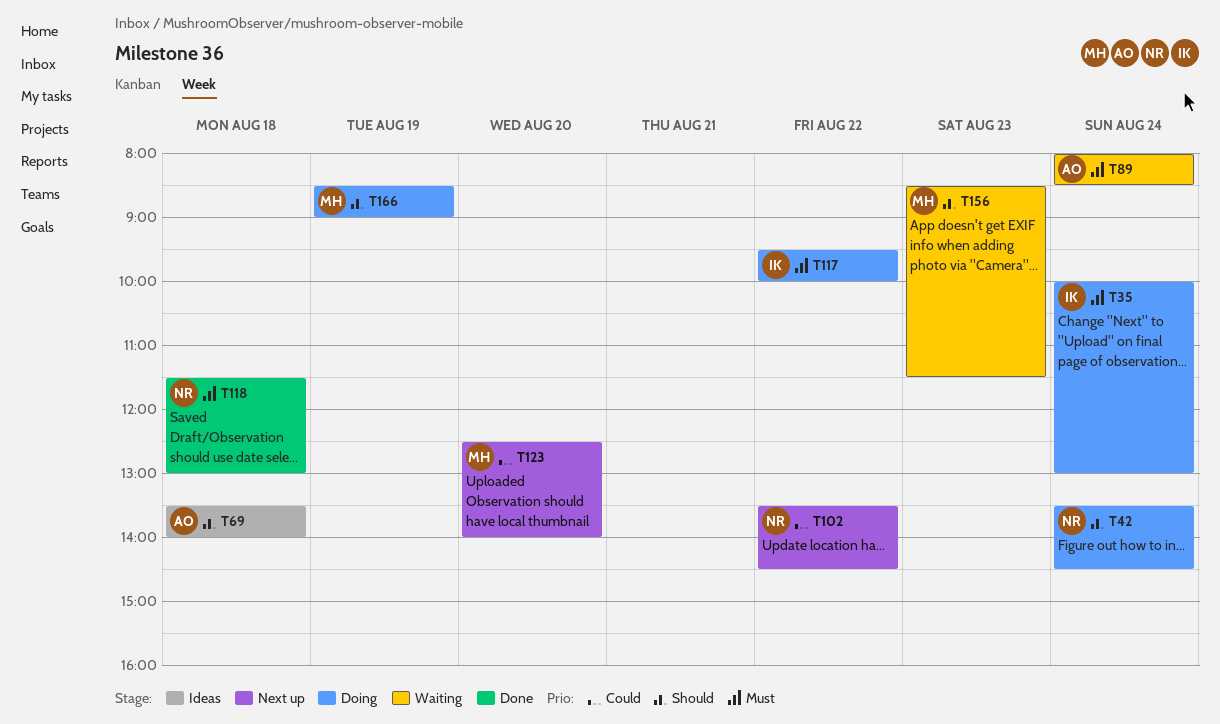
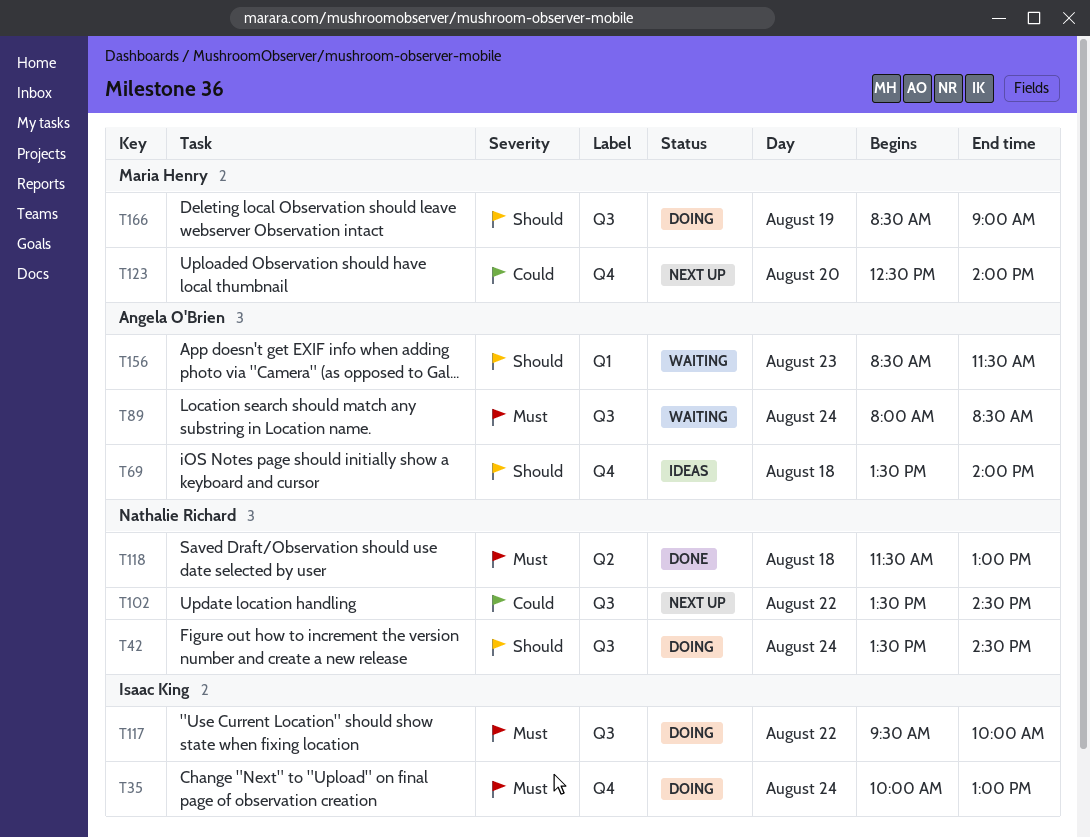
T156, owner: Maria Henry -> Angela O'Brien

